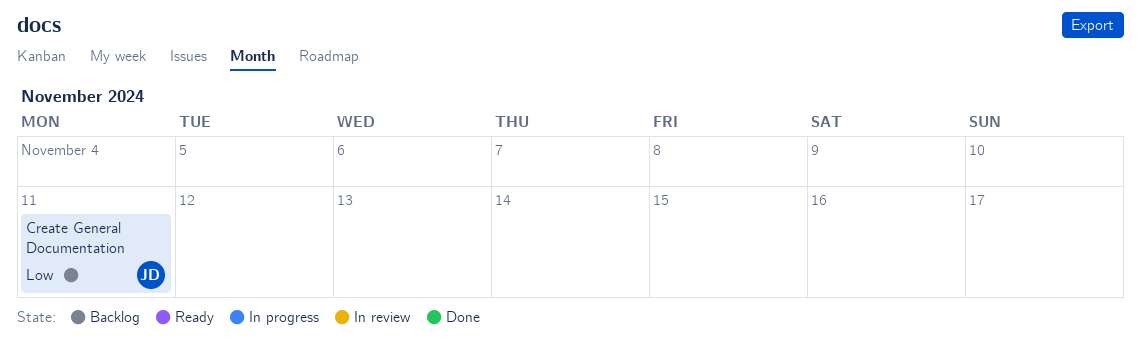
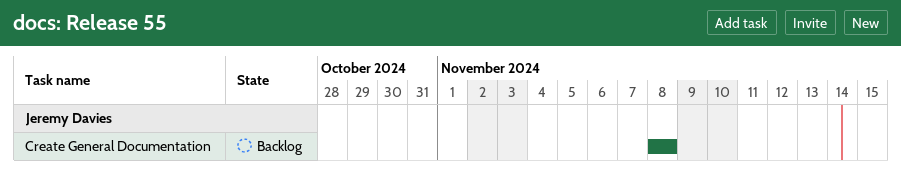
Create General Documentation, due: Nov 11 -> Nov 8

